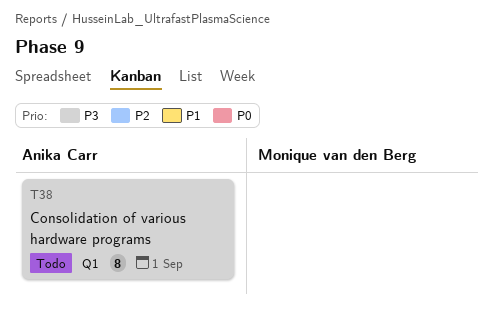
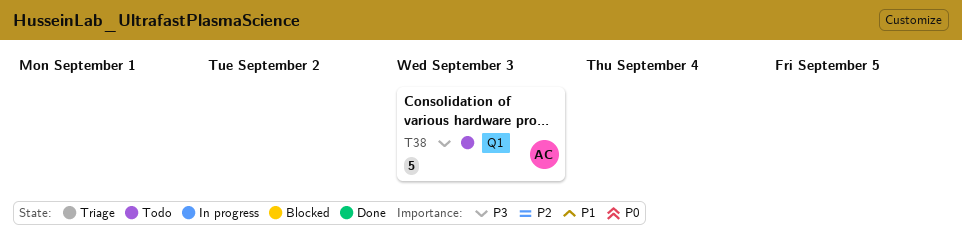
T38, estimate: 8 -> 5
T38, due: Sep 1 -> Sep 3

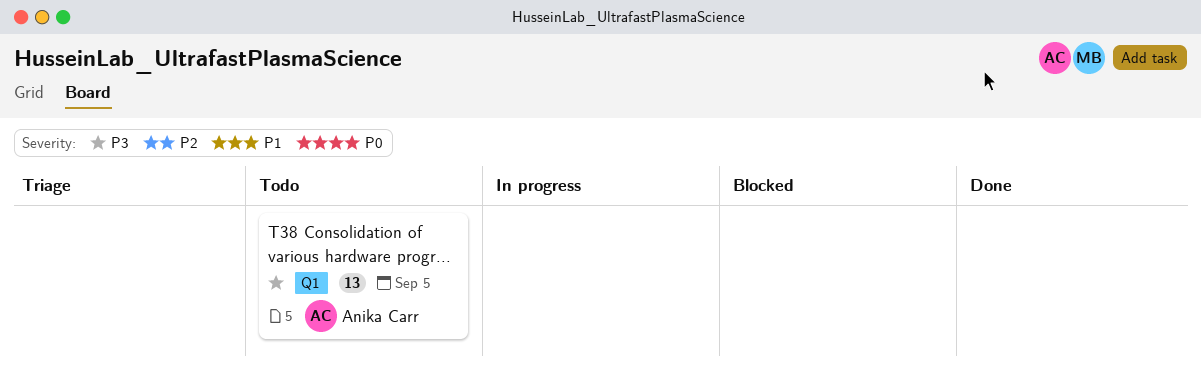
T38, estimate: 5 -> 13
T38, due: Sep 3 -> Sep 5

